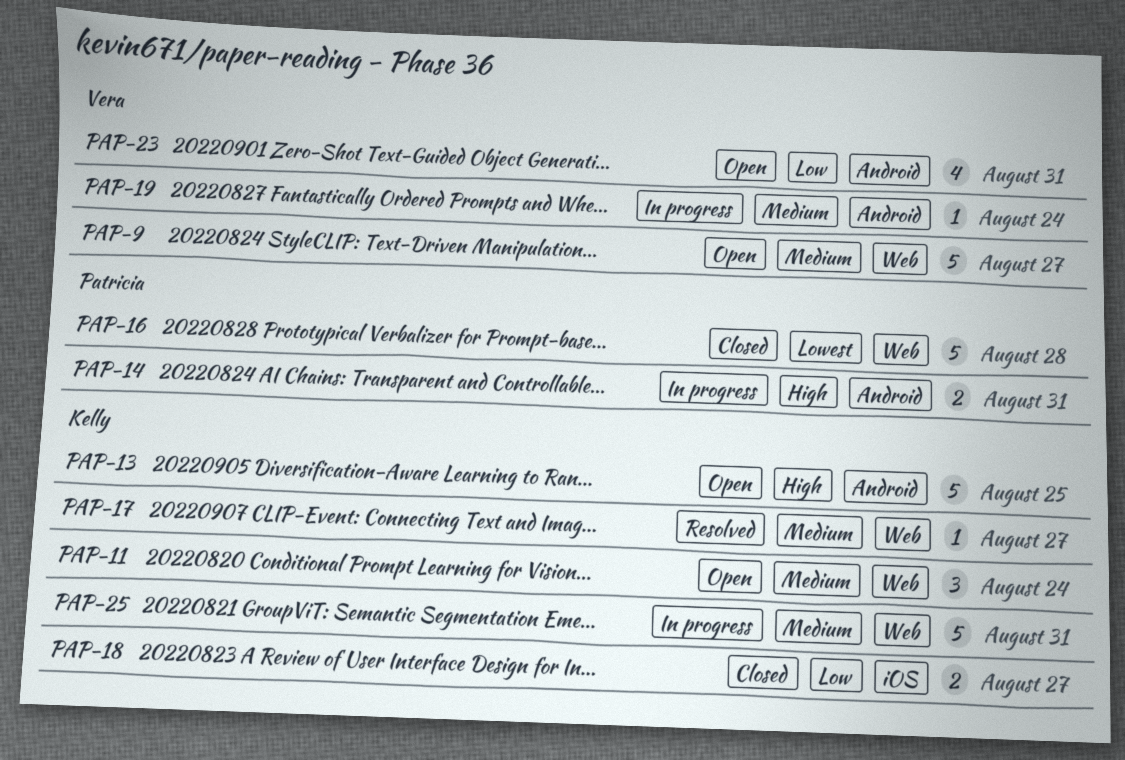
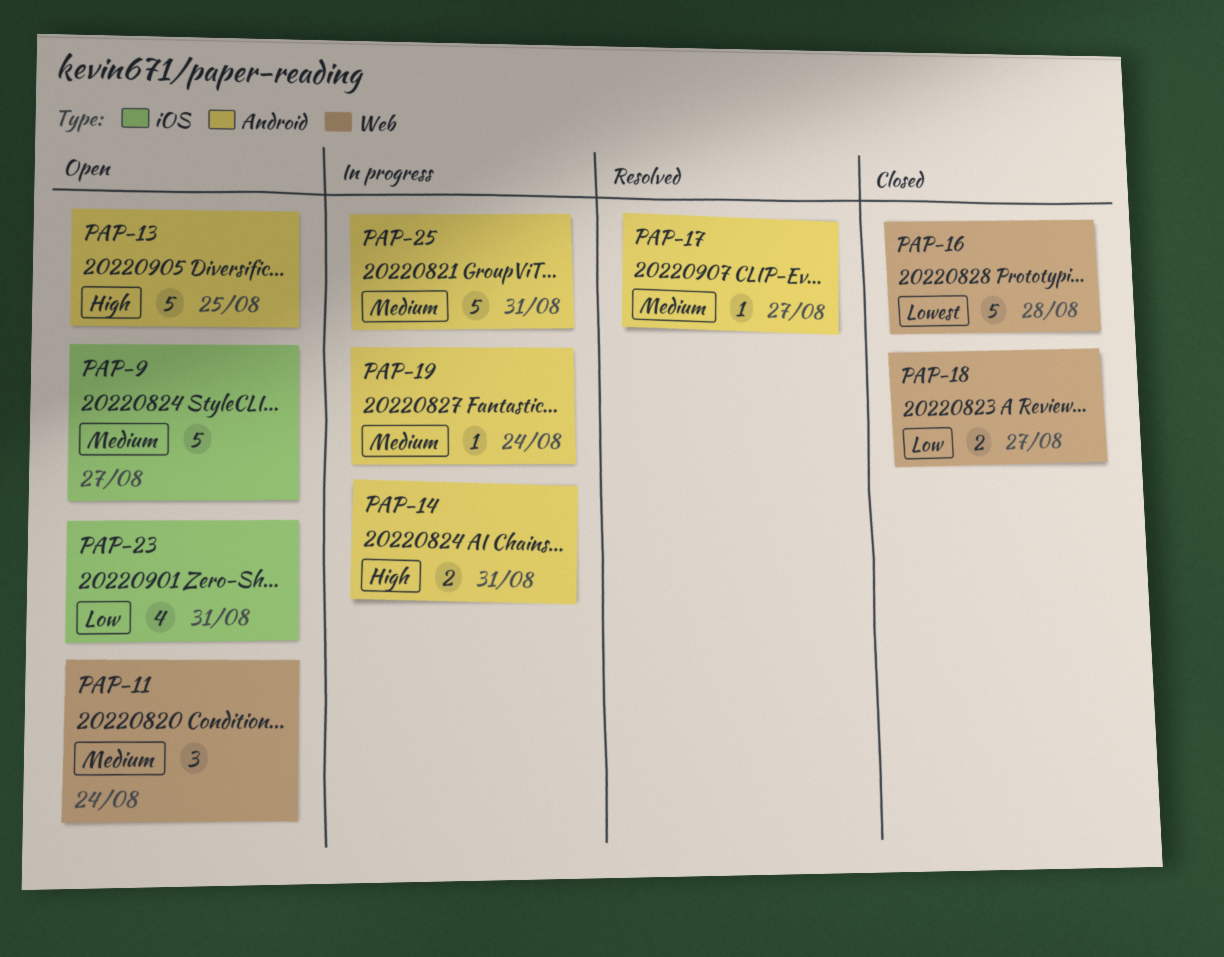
PAP-9, label: Web -> iOS
PAP-17, label: Web -> Android
PAP-18, label: iOS -> Web
PAP-23, label: Android -> iOS
PAP-25, label: Web -> Android

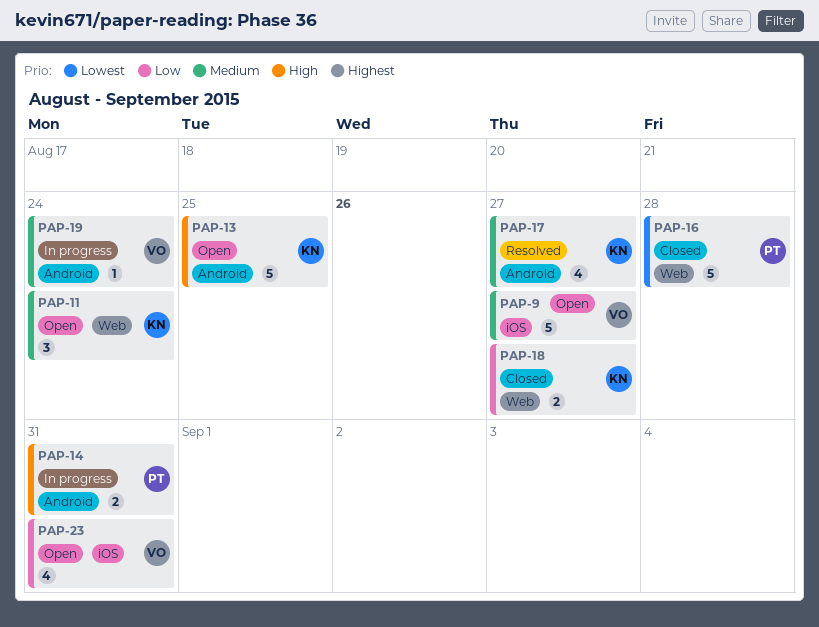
PAP-17, estimate: 1 -> 4
PAP-25: present -> none

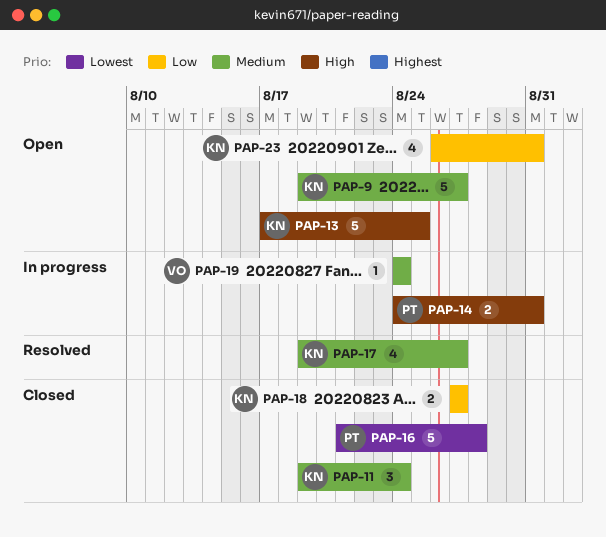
PAP-9, owner: VO -> KN
PAP-11, status: Open -> Closed
PAP-23, owner: VO -> KN

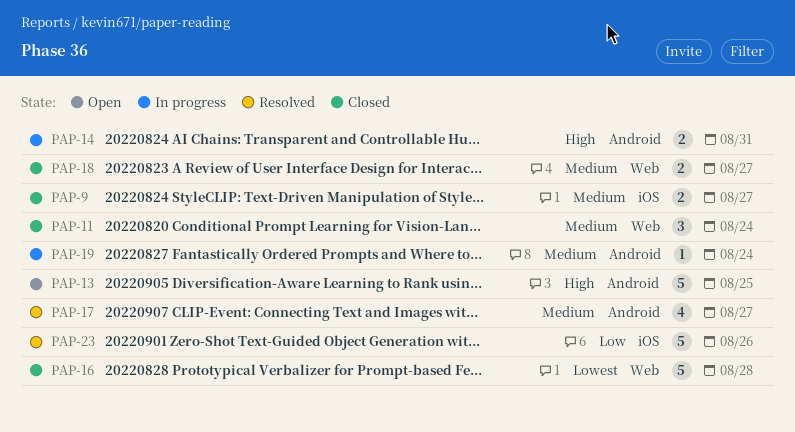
PAP-9, status: Open -> Closed
PAP-9, estimate: 5 -> 2
PAP-18, priority: Low -> Medium
PAP-23, status: Open -> Resolved
PAP-23, estimate: 4 -> 5
PAP-23, due: Aug 31 -> Aug 26

